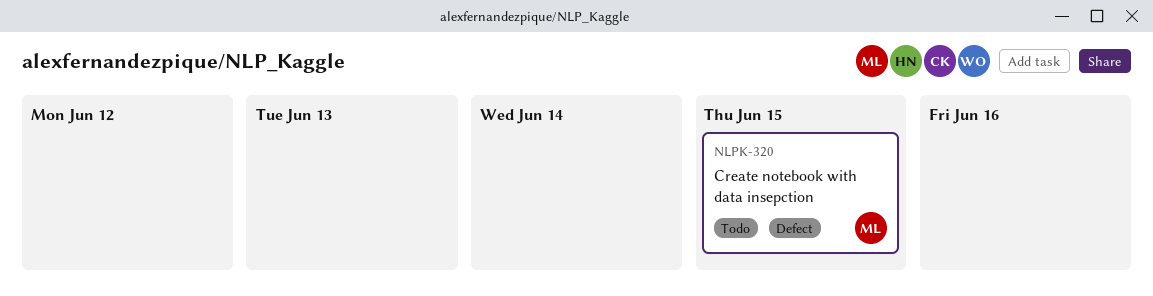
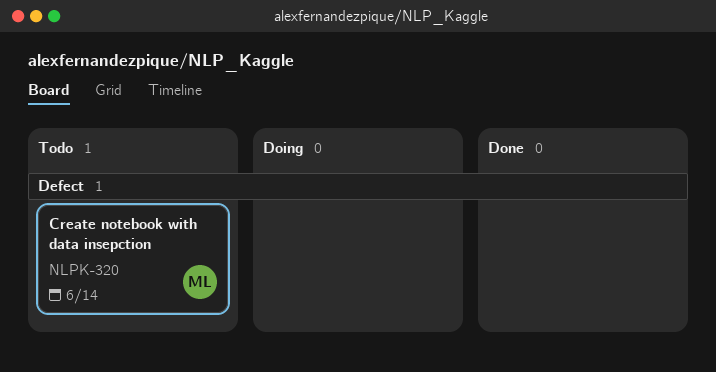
NLPK-320, due: Jun 15 -> Jun 14

